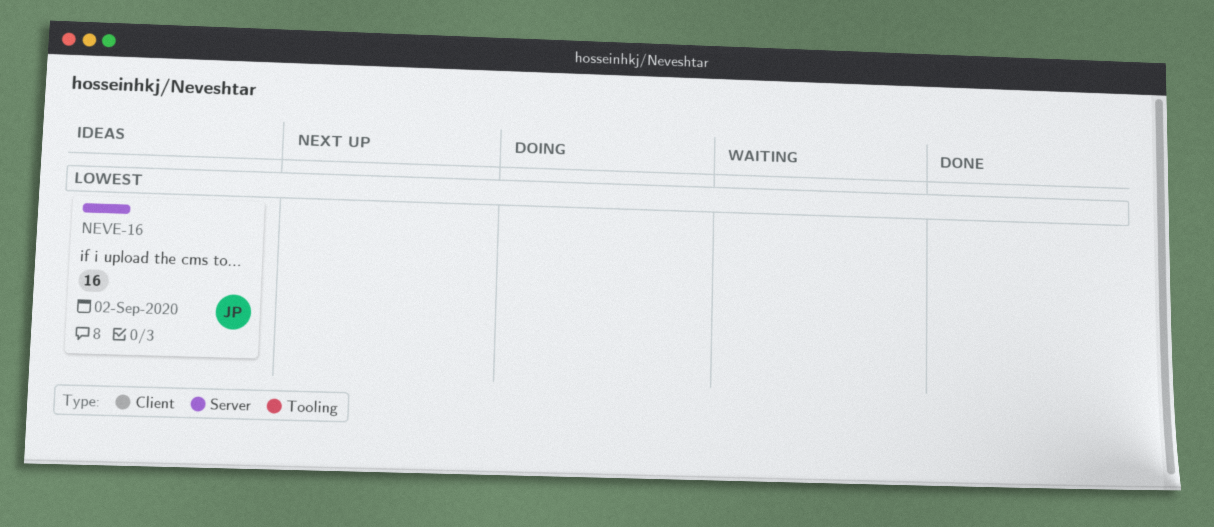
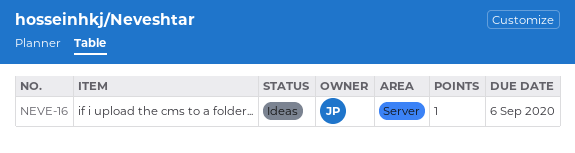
NEVE-16, estimate: 16 -> 1
NEVE-16, due: Sep 2 -> Sep 6

